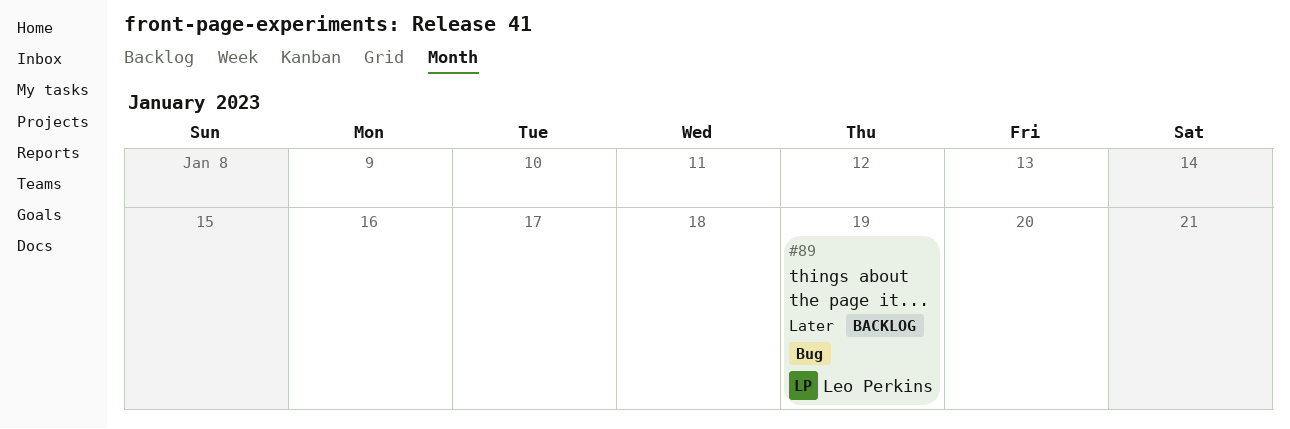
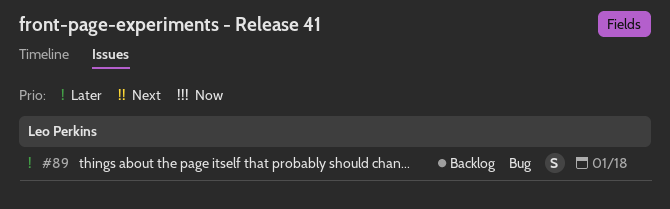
#89, due: Jan 19 -> Jan 18

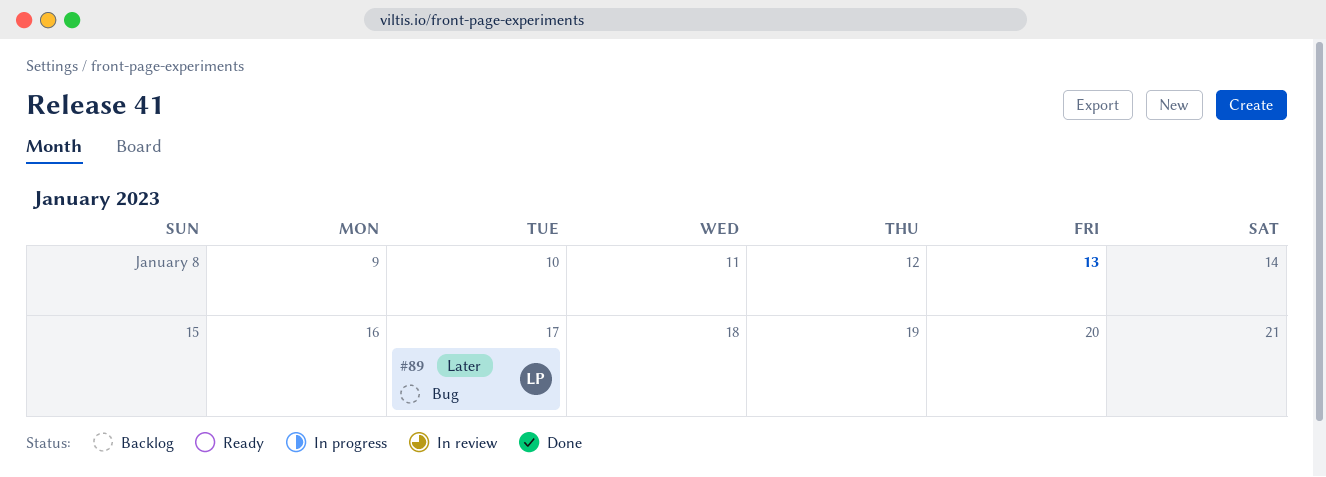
#89, due: Jan 18 -> Jan 17

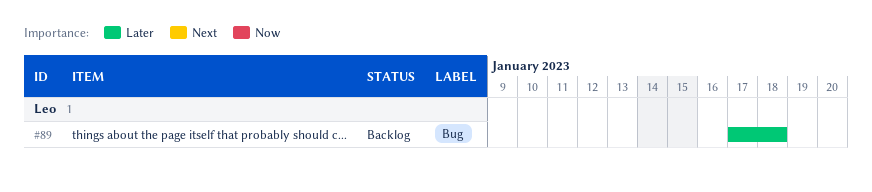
#89, due: Jan 17 -> Jan 18

